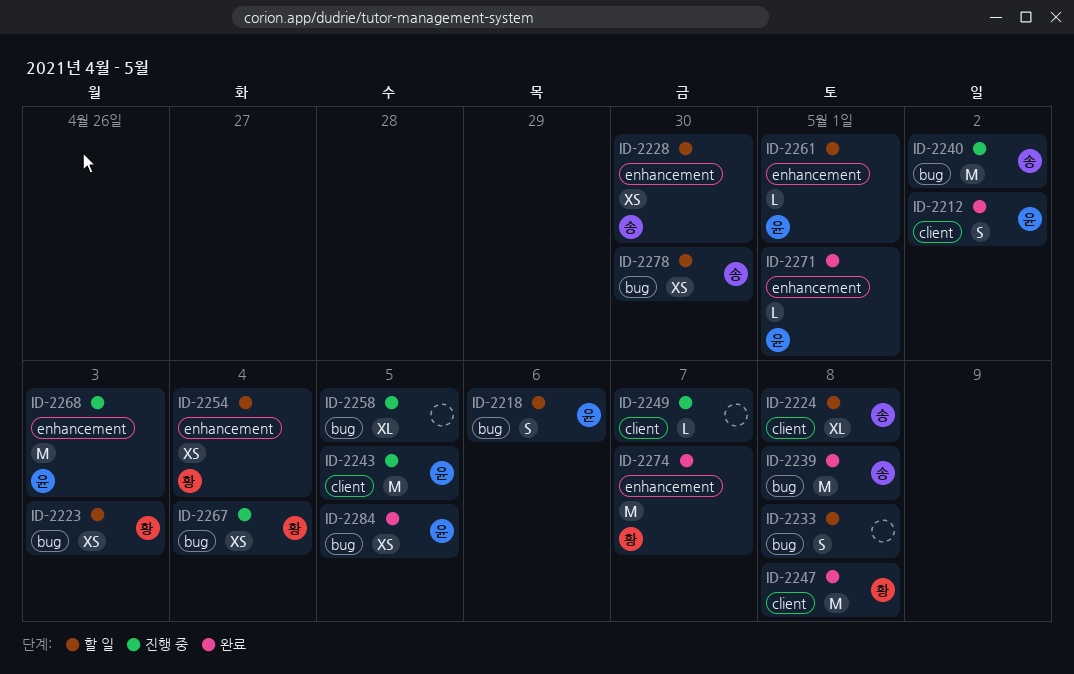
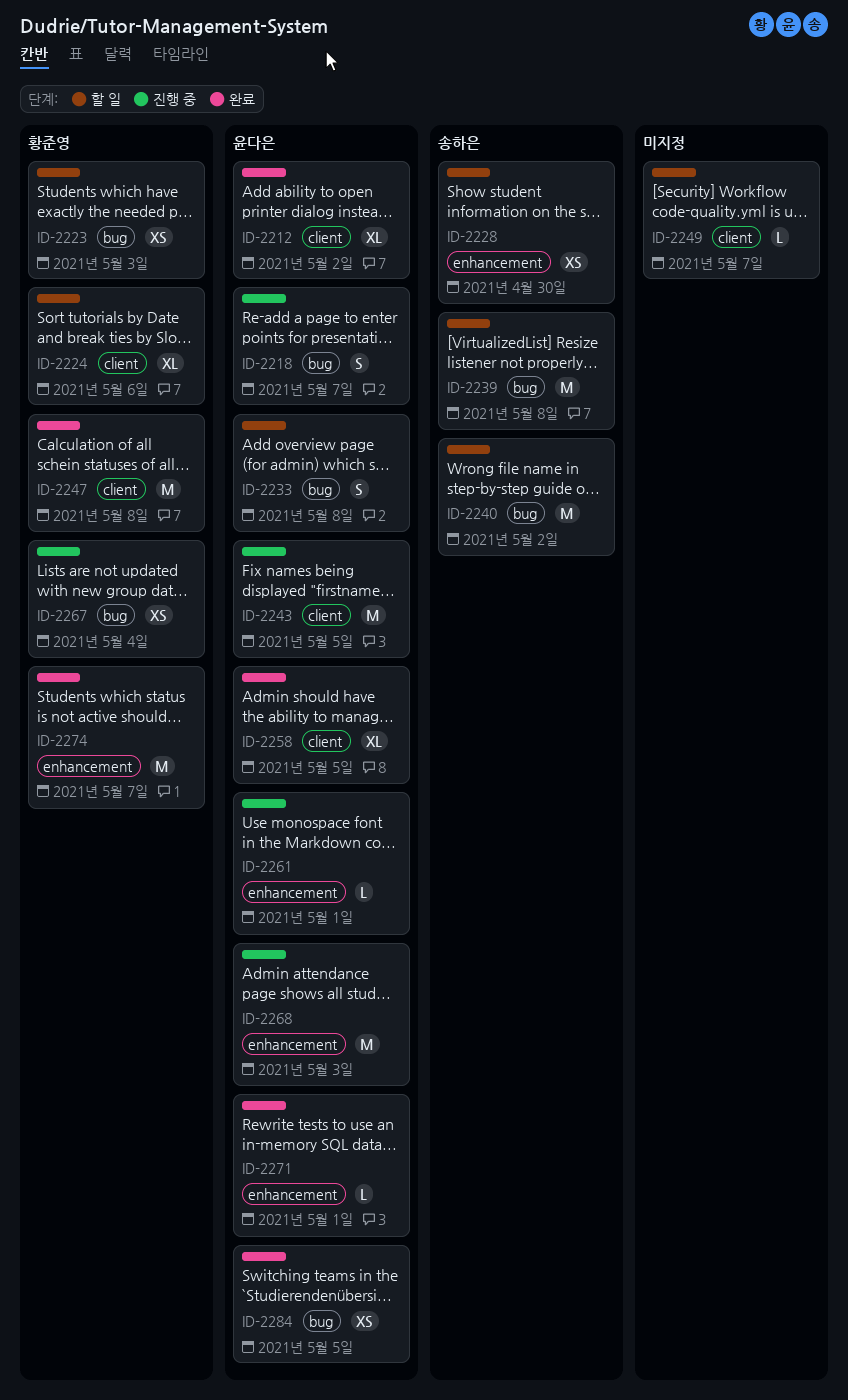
ID-2212, estimate: S -> XL
ID-2218, status: 할 일 -> 진행 중
ID-2218, due: May 6 -> May 7
ID-2224, owner: 송하은 -> 황준영
ID-2224, due: May 8 -> May 6
ID-2233, owner: none -> 윤다은
ID-2239, status: 완료 -> 할 일
ID-2240, status: 진행 중 -> 할 일
ID-2249, status: 진행 중 -> 할 일
ID-2254: present -> none
ID-2258, status: 진행 중 -> 완료
ID-2258, owner: none -> 윤다은
ID-2258, label: bug -> client
ID-2261, status: 할 일 -> 진행 중
ID-2278: present -> none

